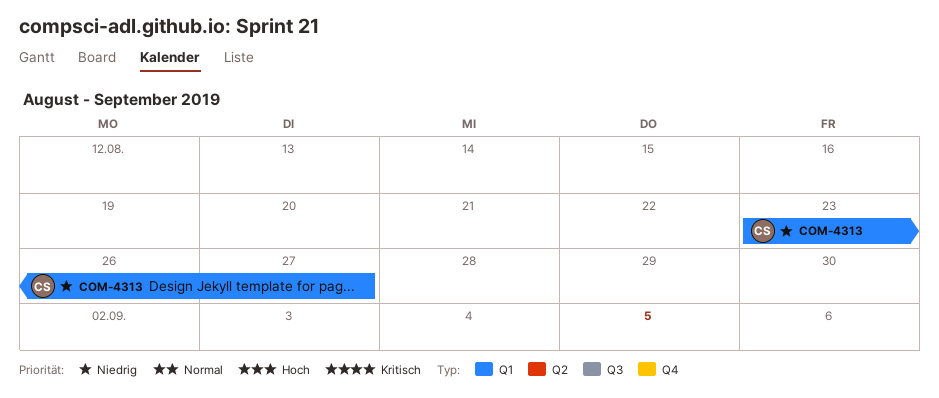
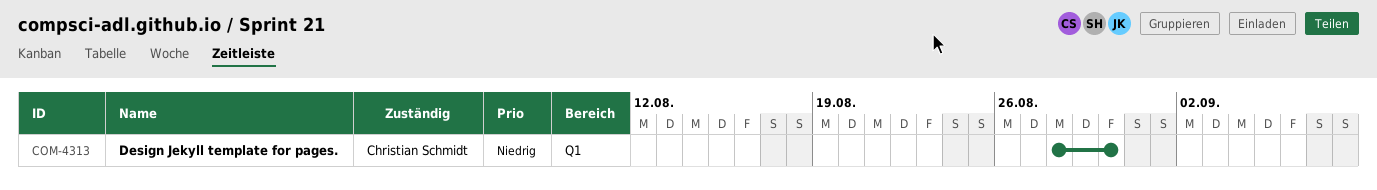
COM-4313, start: Aug 23 -> Aug 28
COM-4313, due: Aug 27 -> Aug 30

